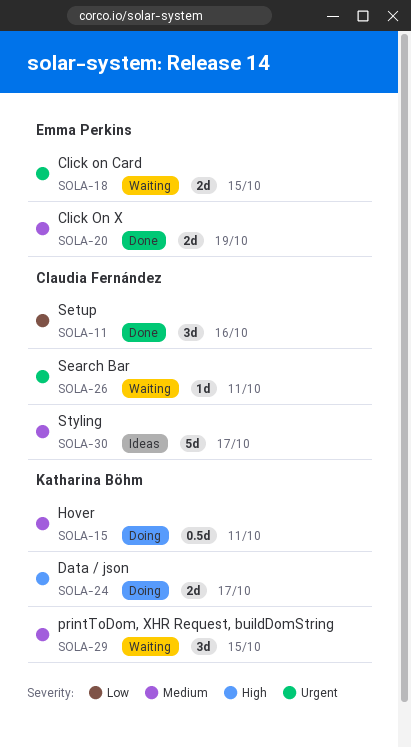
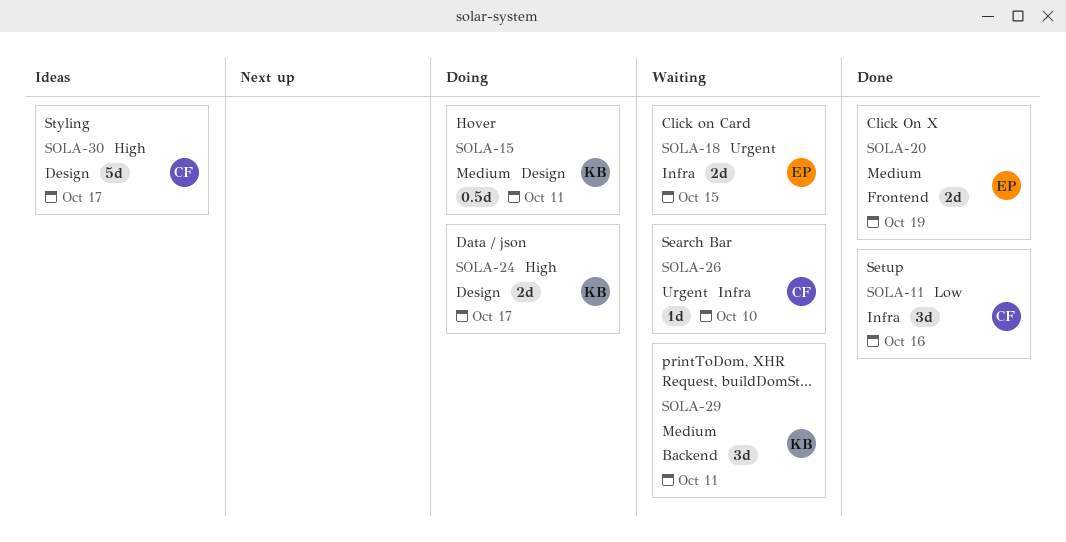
SOLA-26, due: Oct 11 -> Oct 10
SOLA-29, due: Oct 15 -> Oct 11
SOLA-30, priority: Medium -> High

